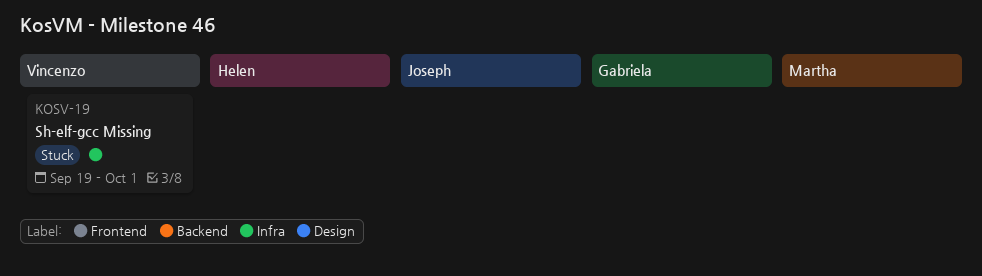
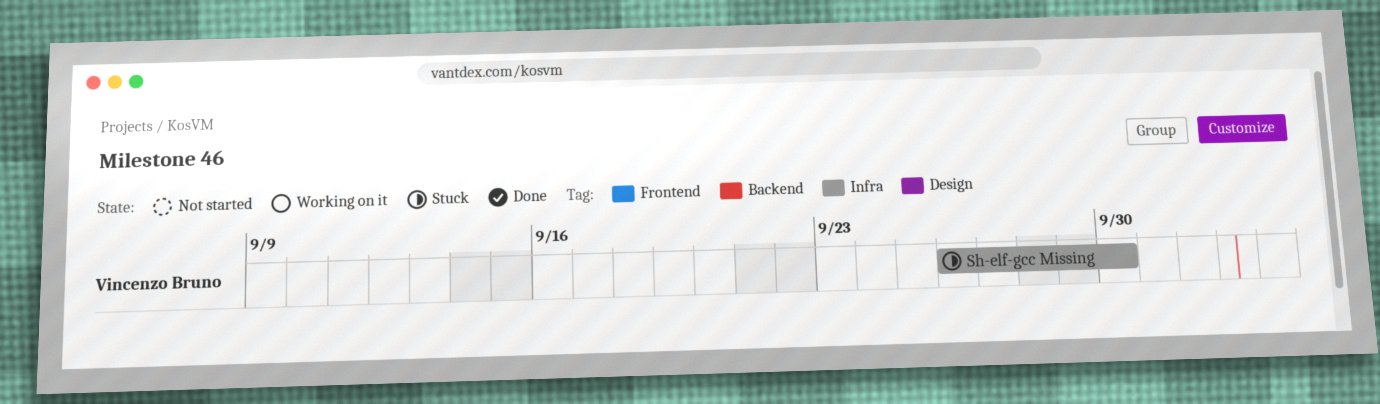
Sh-elf-gcc Missing, start: Sep 19 -> Sep 26
Sh-elf-gcc Missing, due: Oct 1 -> Sep 30

